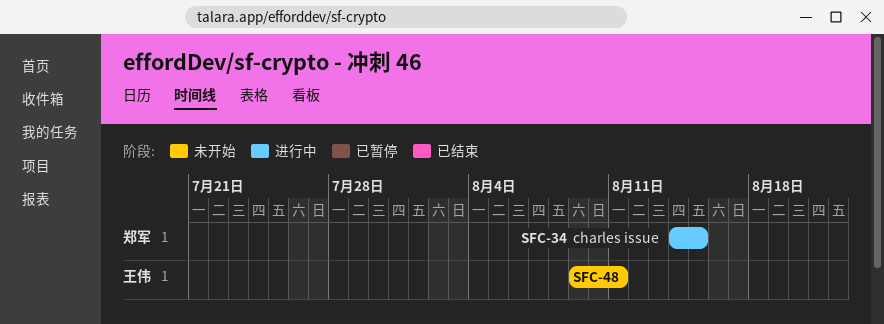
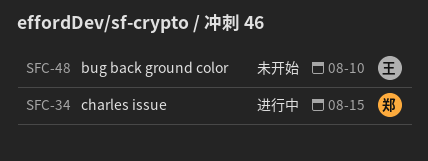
SFC-48, due: Aug 11 -> Aug 10

